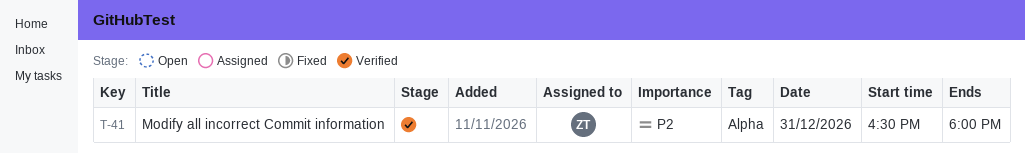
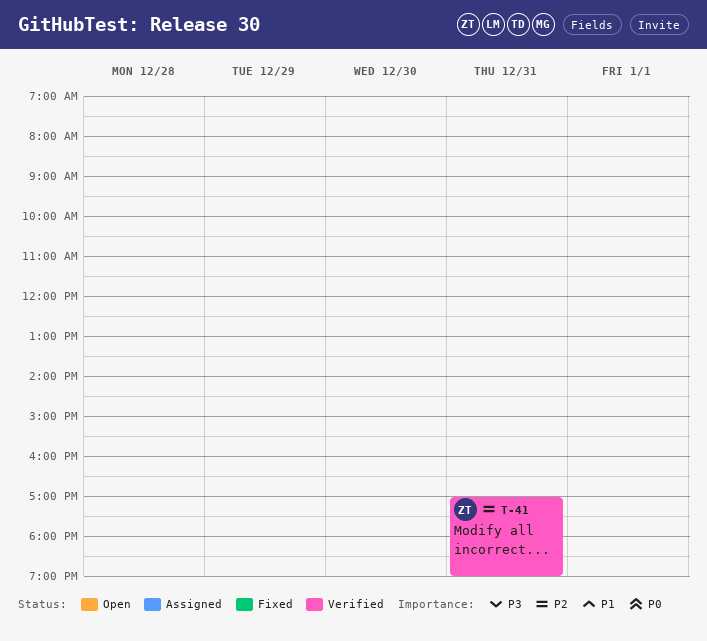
T-41, begins: 16:30 -> 17:00
T-41, ends: 18:00 -> 19:00

